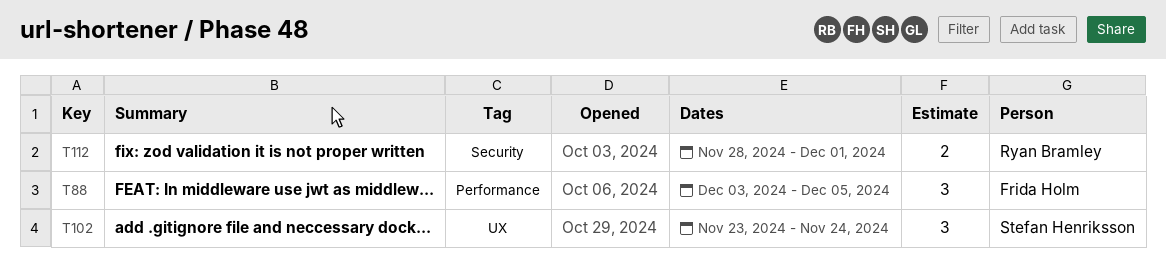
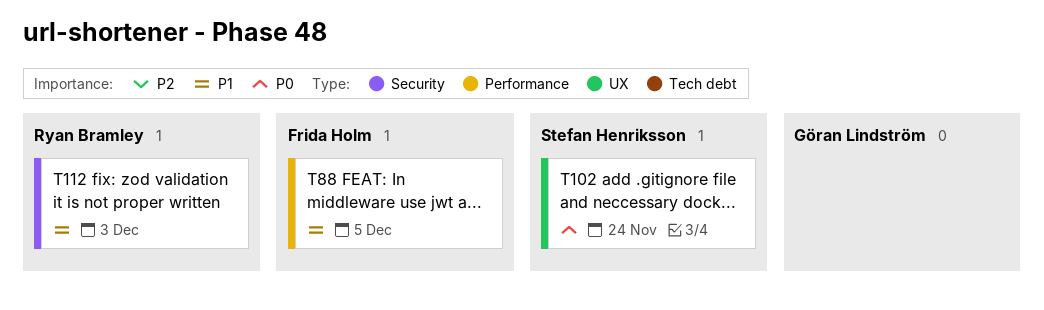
T112, due: Dec 1 -> Dec 3

